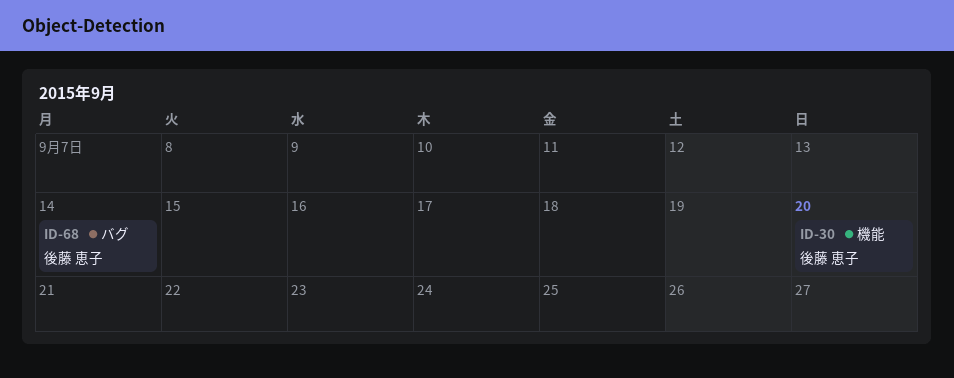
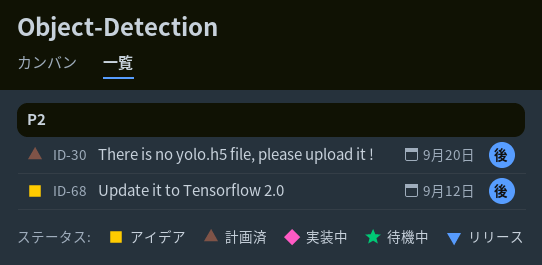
ID-68, due: Sep 14 -> Sep 12

